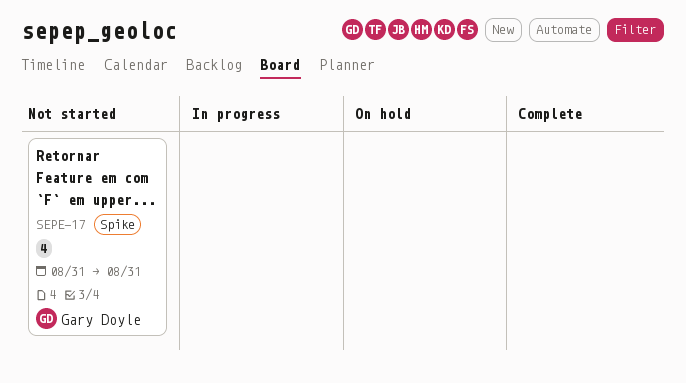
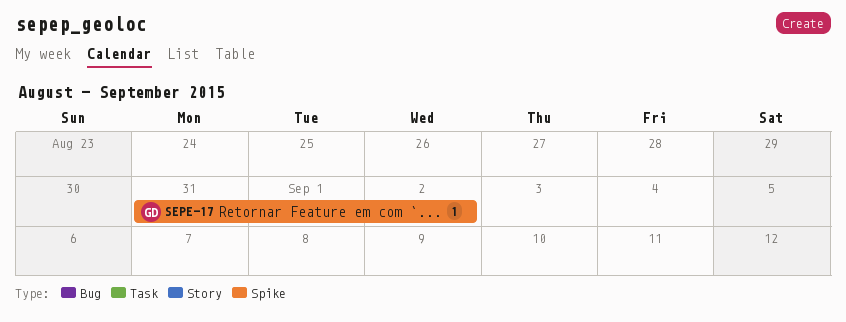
SEPE-17, estimate: 4 -> 1
SEPE-17, due: Aug 31 -> Sep 2

